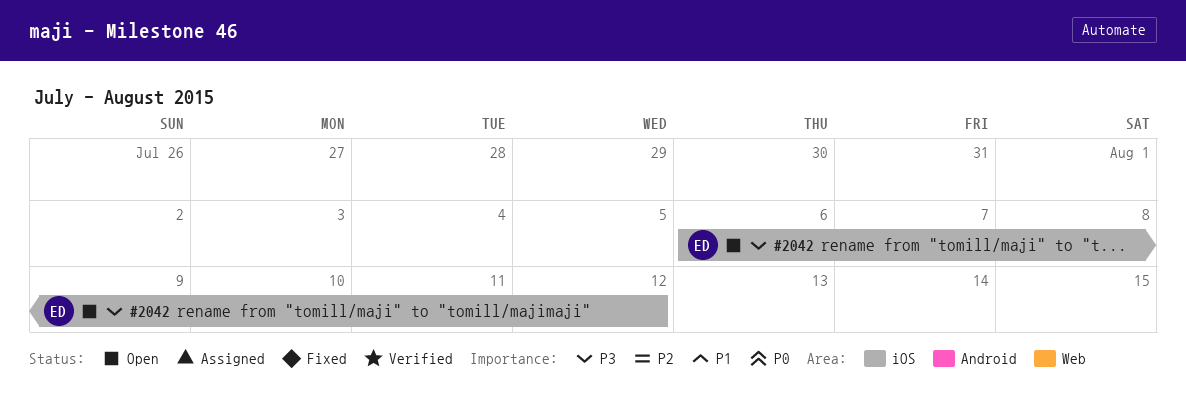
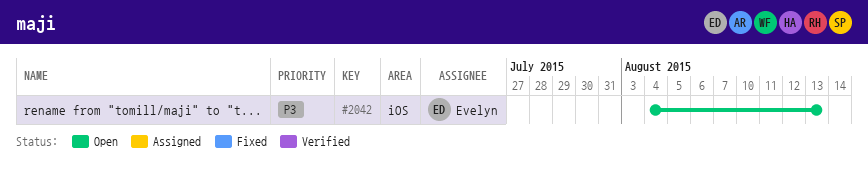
#2042, start: Aug 6 -> Aug 4
#2042, due: Aug 12 -> Aug 13

